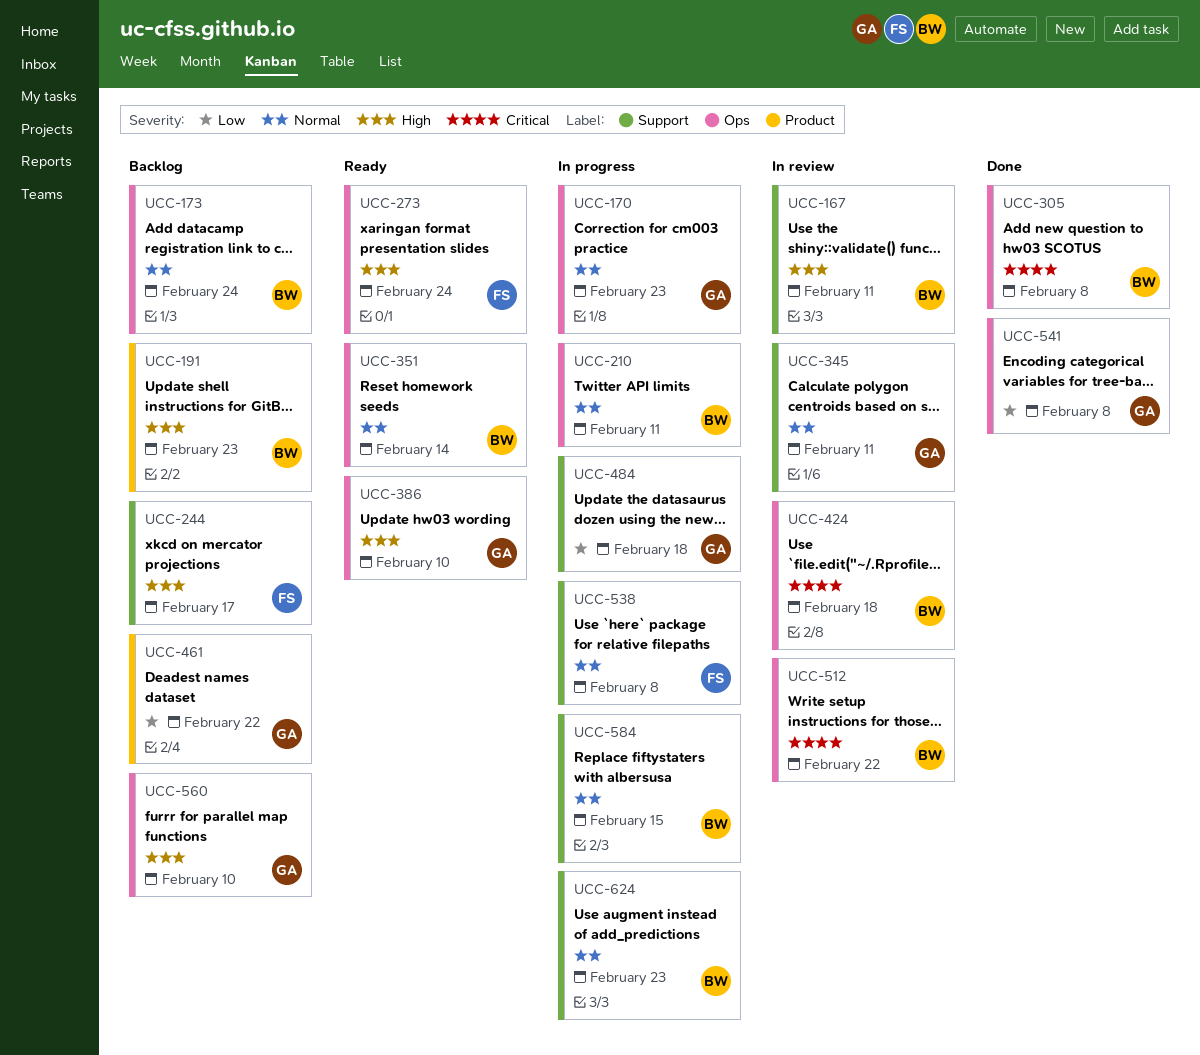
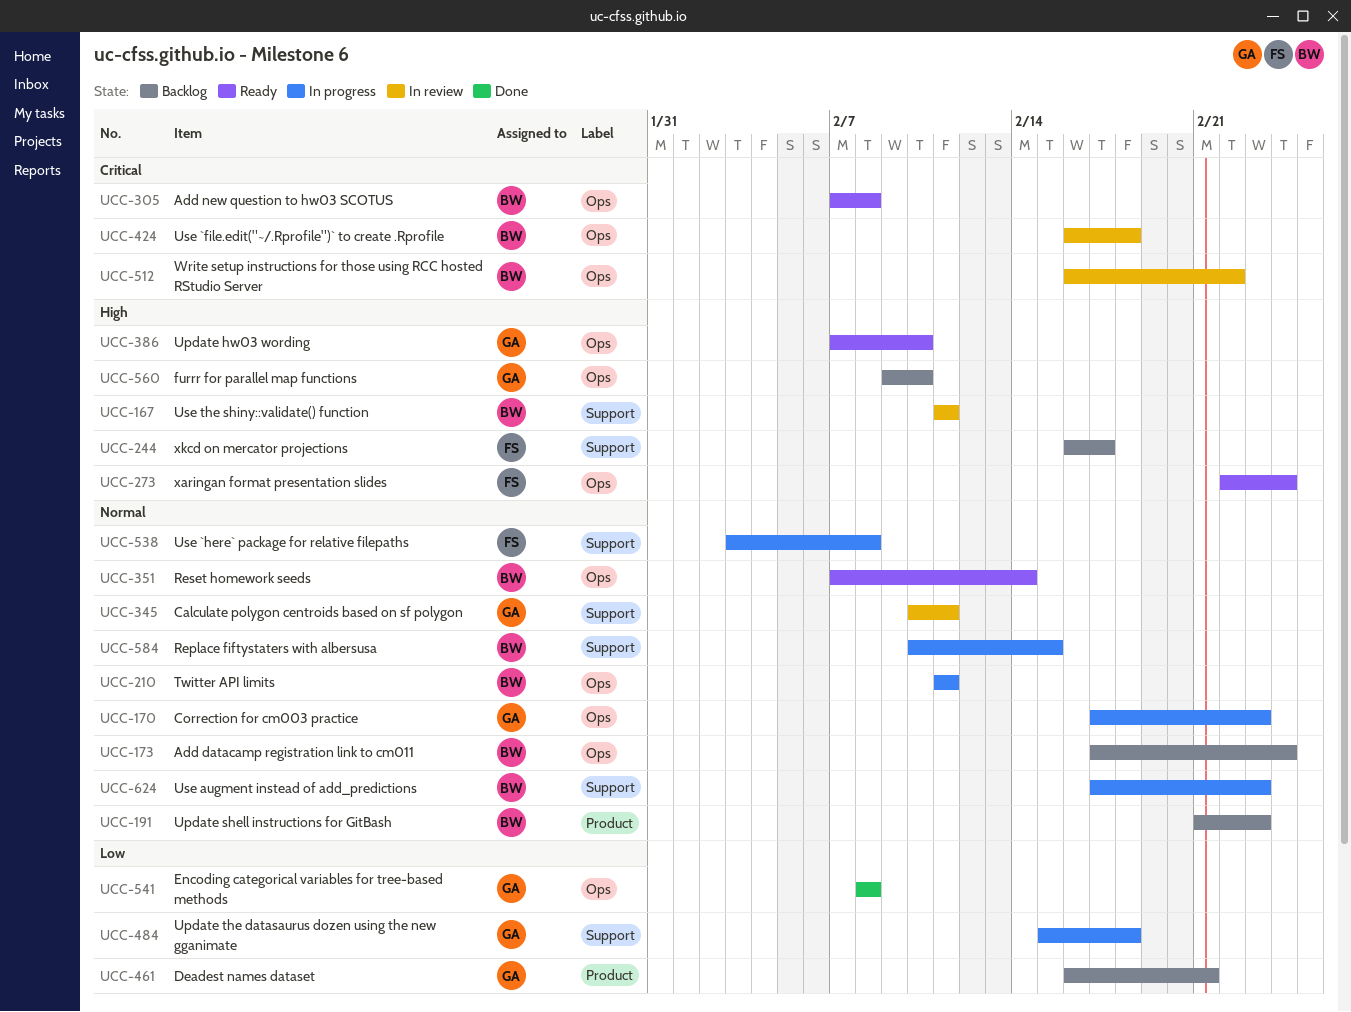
UCC-191, priority: High -> Normal
UCC-305, status: Done -> Ready
UCC-461, due: Feb 22 -> Feb 21

